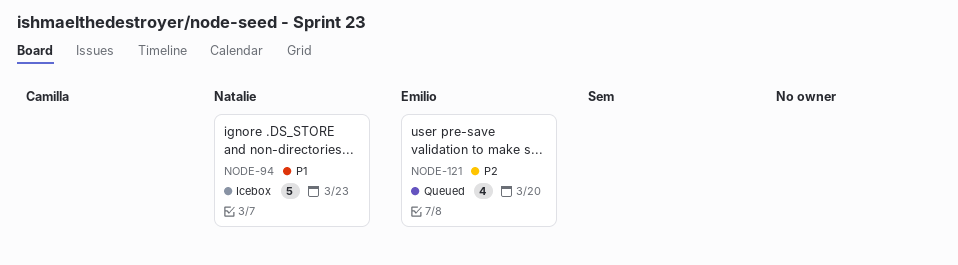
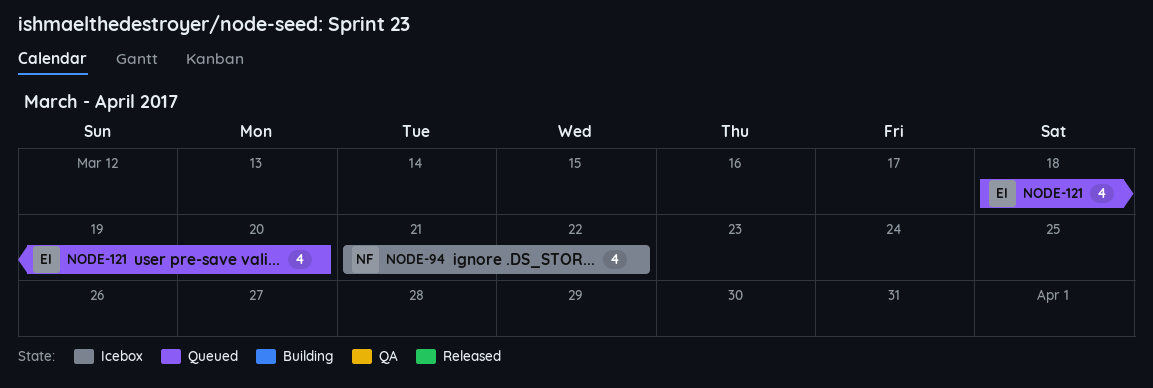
NODE-94, estimate: 5 -> 4
NODE-94, due: Mar 23 -> Mar 22

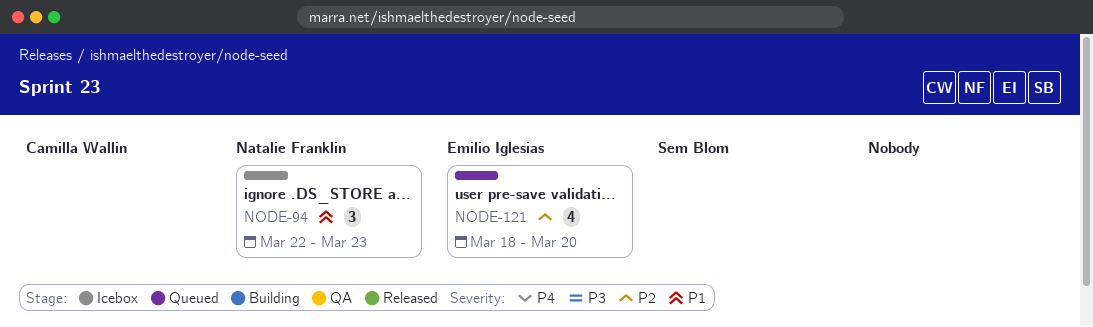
NODE-94, estimate: 4 -> 3
NODE-94, start: Mar 21 -> Mar 22
NODE-94, due: Mar 22 -> Mar 23

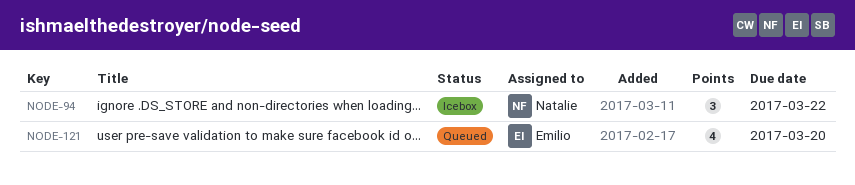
NODE-94, due: Mar 23 -> Mar 22

